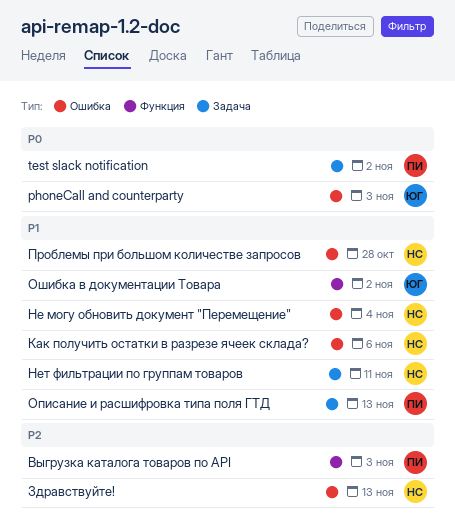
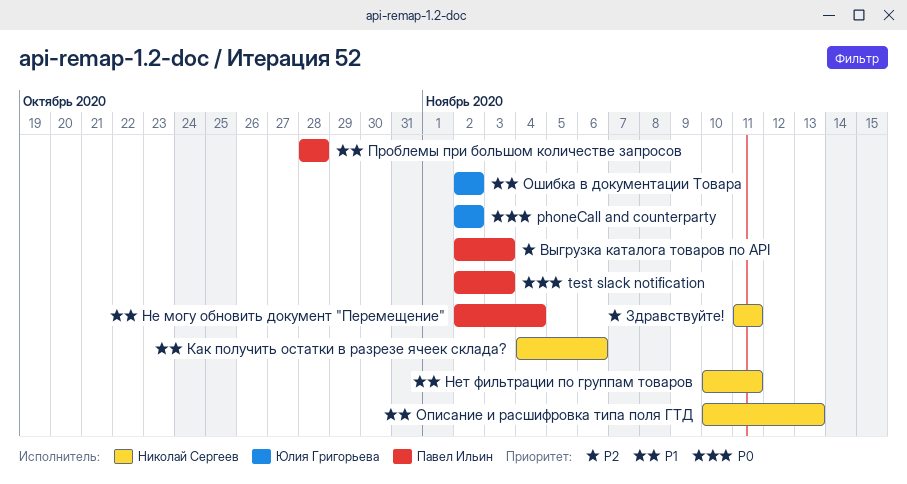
phoneCall and counterparty, due: Nov 3 -> Nov 2
test slack notification, due: Nov 2 -> Nov 3
Здравствуйте!, due: Nov 13 -> Nov 11
Не могу обновить документ "Перемещение", owner: Николай Сергеев -> Павел Ильин
Описание и расшифровка типа поля ГТД, owner: Павел Ильин -> Николай Сергеев
Проблемы при большом количестве запросов, owner: Николай Сергеев -> Павел Ильин

